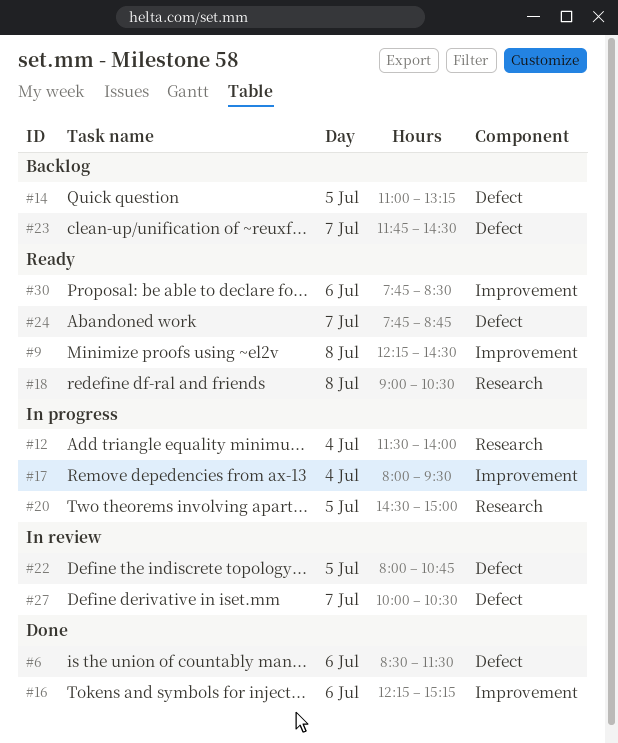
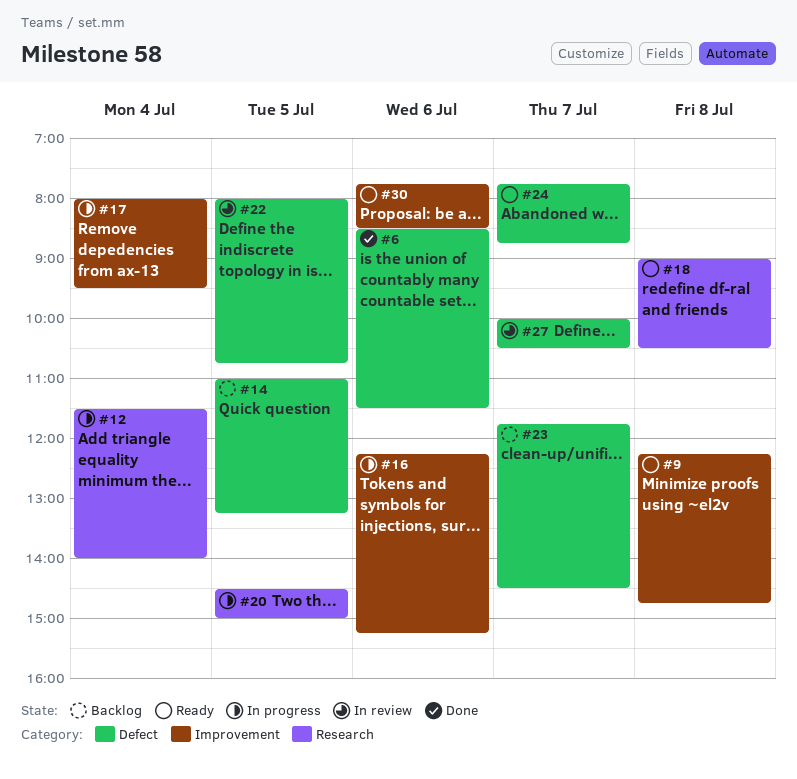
#9, ends: 14:30 -> 14:45
#16, status: Done -> In progress

